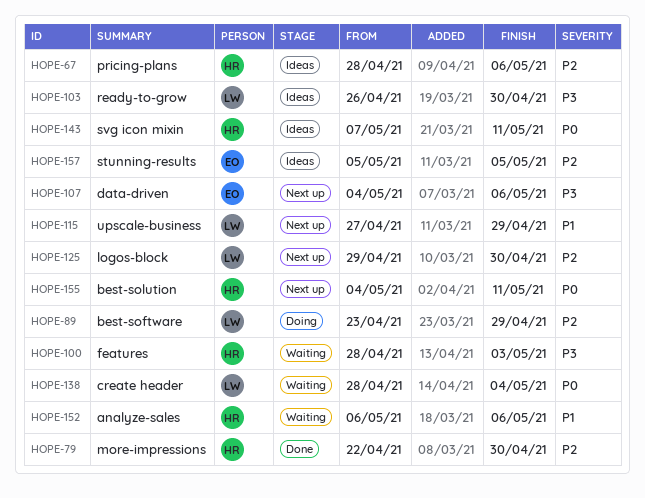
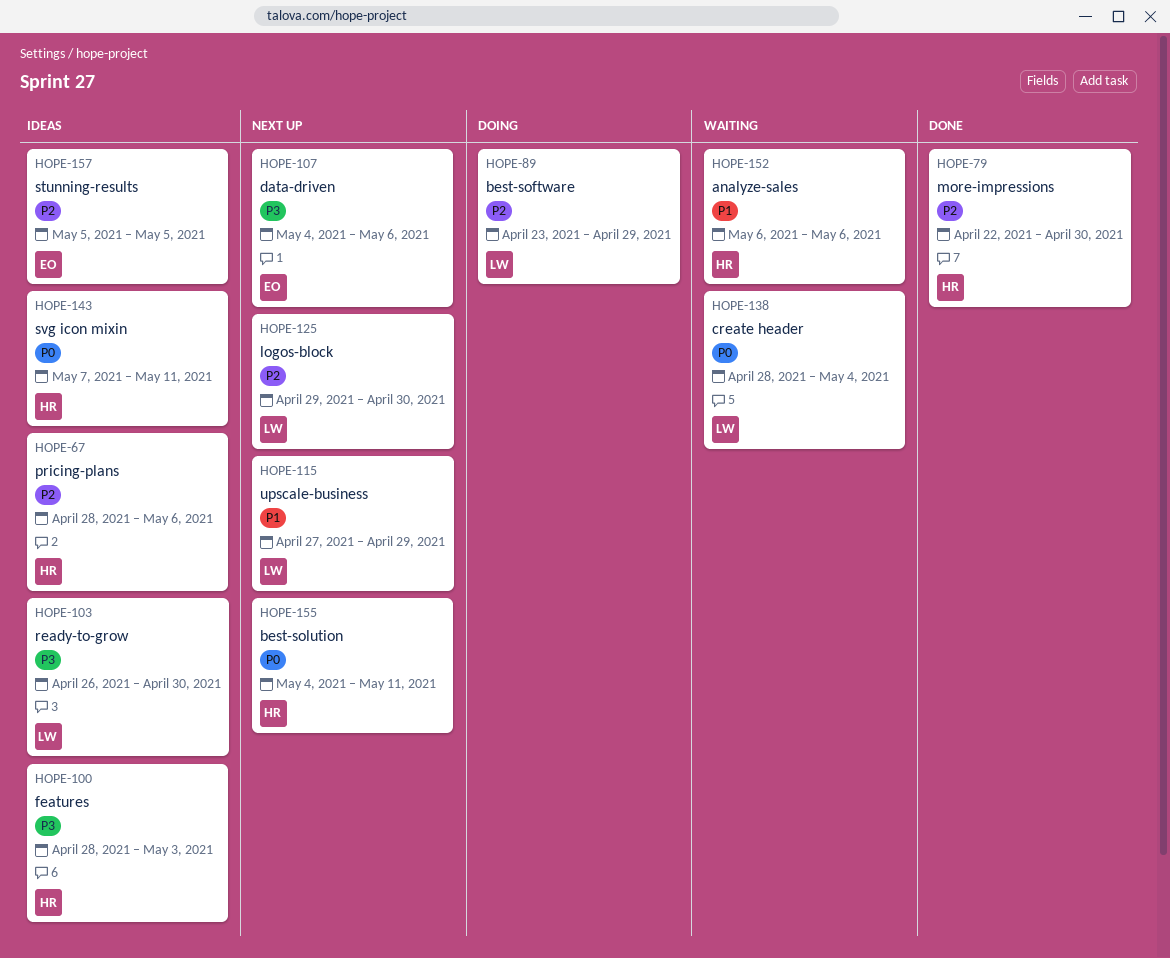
HOPE-100, status: Waiting -> Ideas

